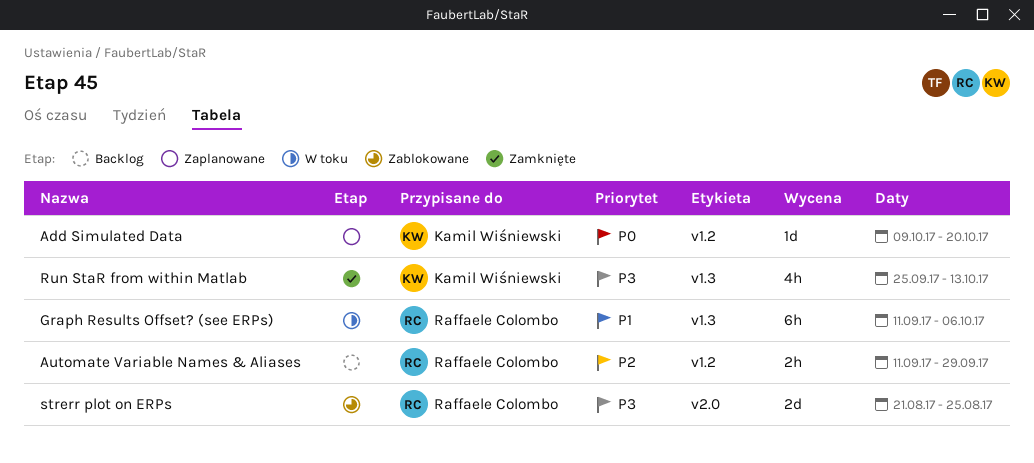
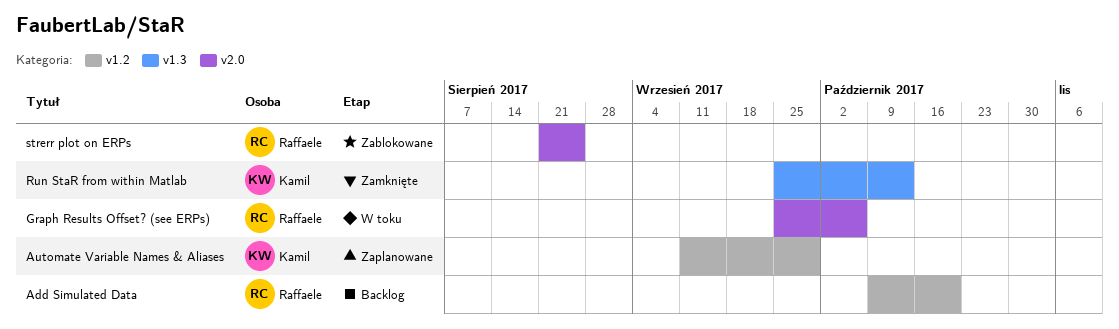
Add Simulated Data, status: Zaplanowane -> Backlog
Add Simulated Data, owner: Kamil Wiśniewski -> Raffaele Colombo
Automate Variable Names & Aliases, status: Backlog -> Zaplanowane
Automate Variable Names & Aliases, owner: Raffaele Colombo -> Kamil Wiśniewski
Graph Results Offset? (see ERPs), label: v1.3 -> v2.0
Graph Results Offset? (see ERPs), start: Sep 11 -> Sep 25

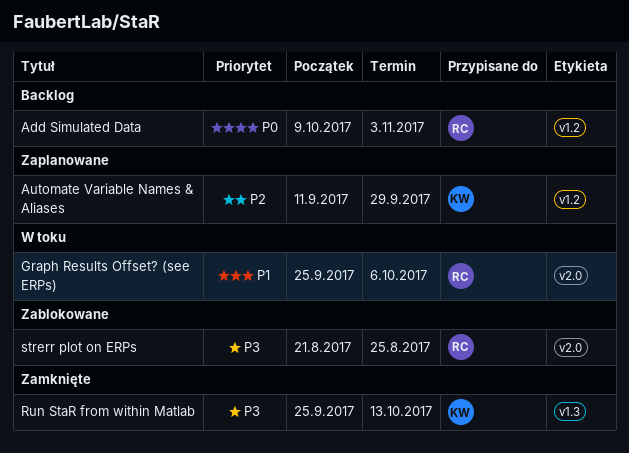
Add Simulated Data, due: Oct 20 -> Nov 3

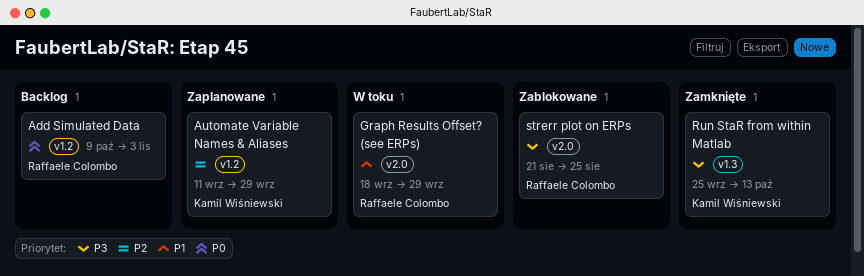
Graph Results Offset? (see ERPs), start: Sep 25 -> Sep 18
Graph Results Offset? (see ERPs), due: Oct 6 -> Sep 29

